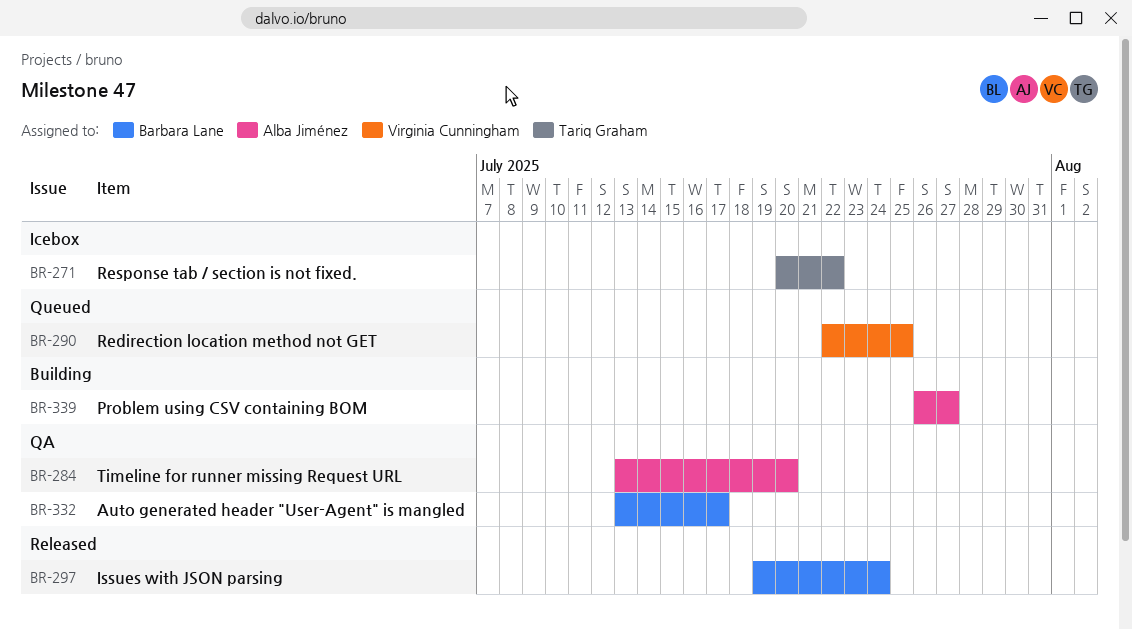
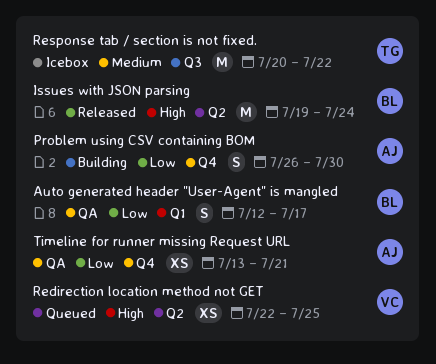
Auto generated header "User-Agent" is mangled, start: Jul 13 -> Jul 12
Problem using CSV containing BOM, due: Jul 27 -> Jul 30
Timeline for runner missing Request URL, due: Jul 20 -> Jul 21

